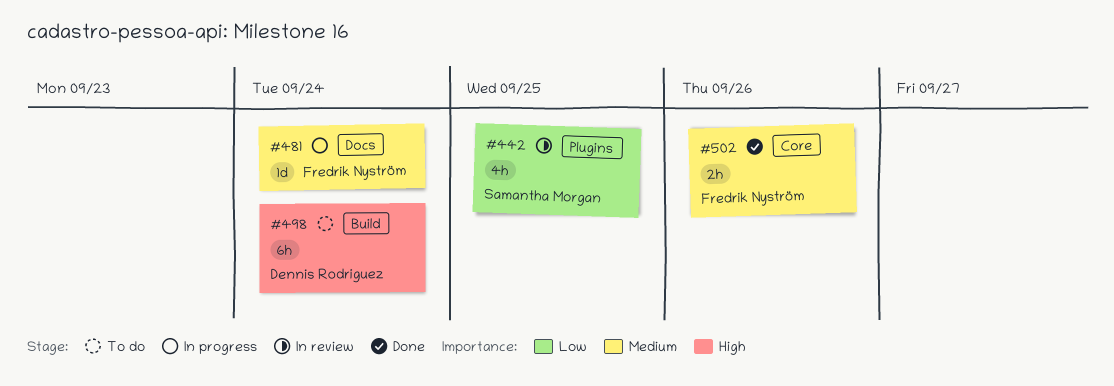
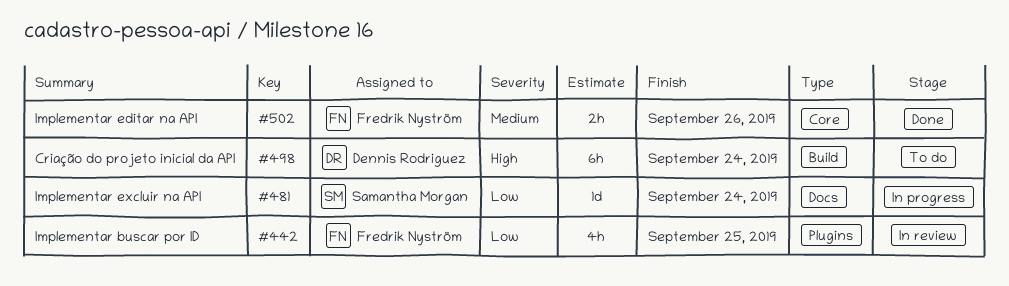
#442, owner: Samantha Morgan -> Fredrik Nyström
#481, owner: Fredrik Nyström -> Samantha Morgan
#481, priority: Medium -> Low

